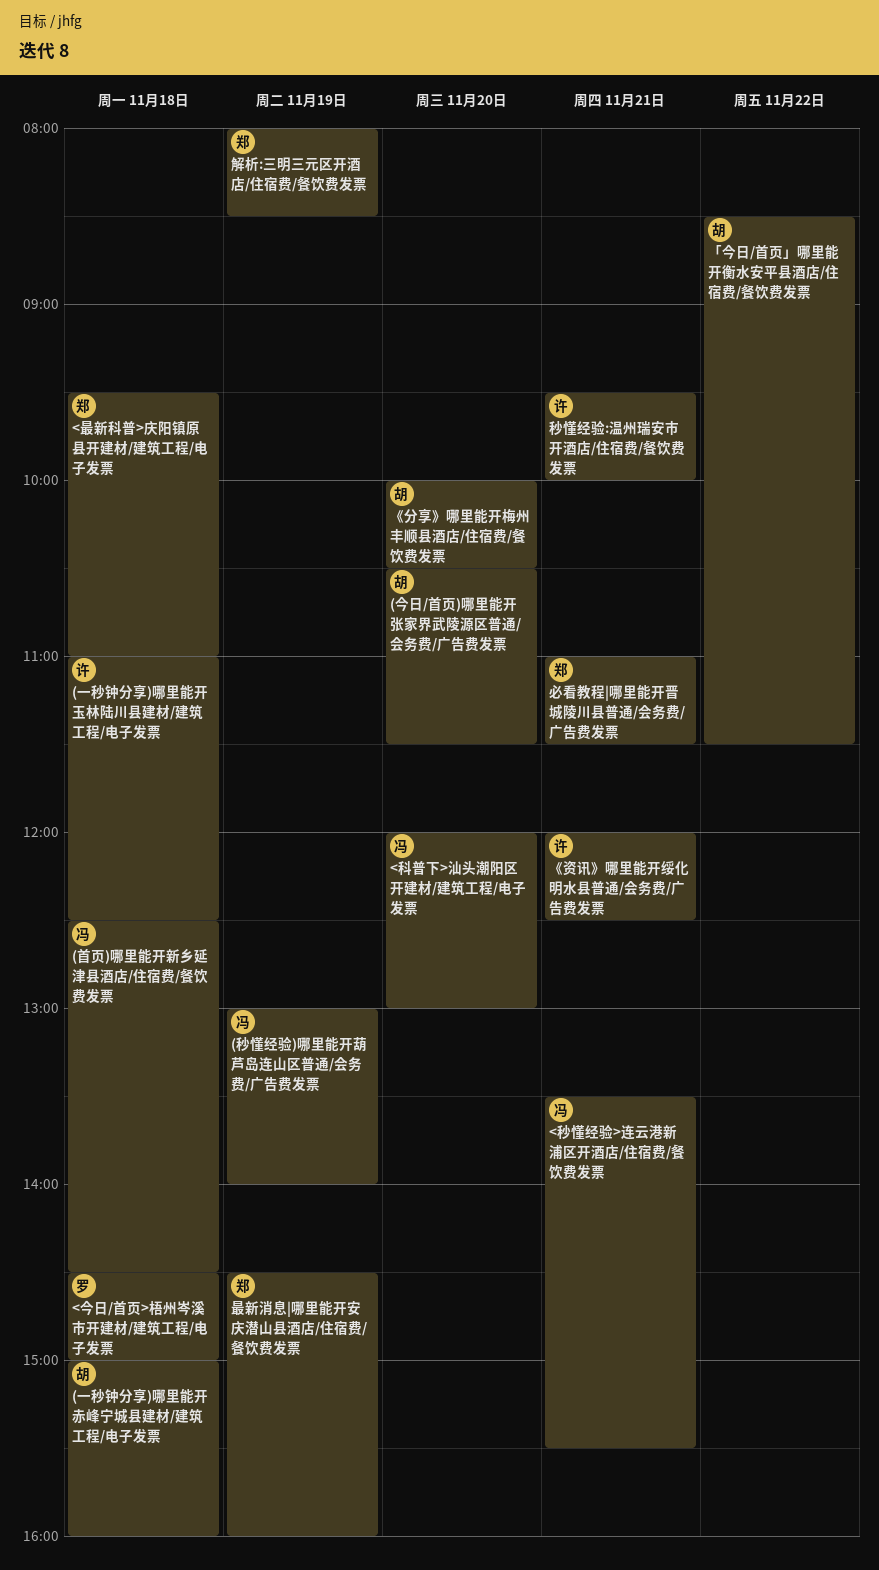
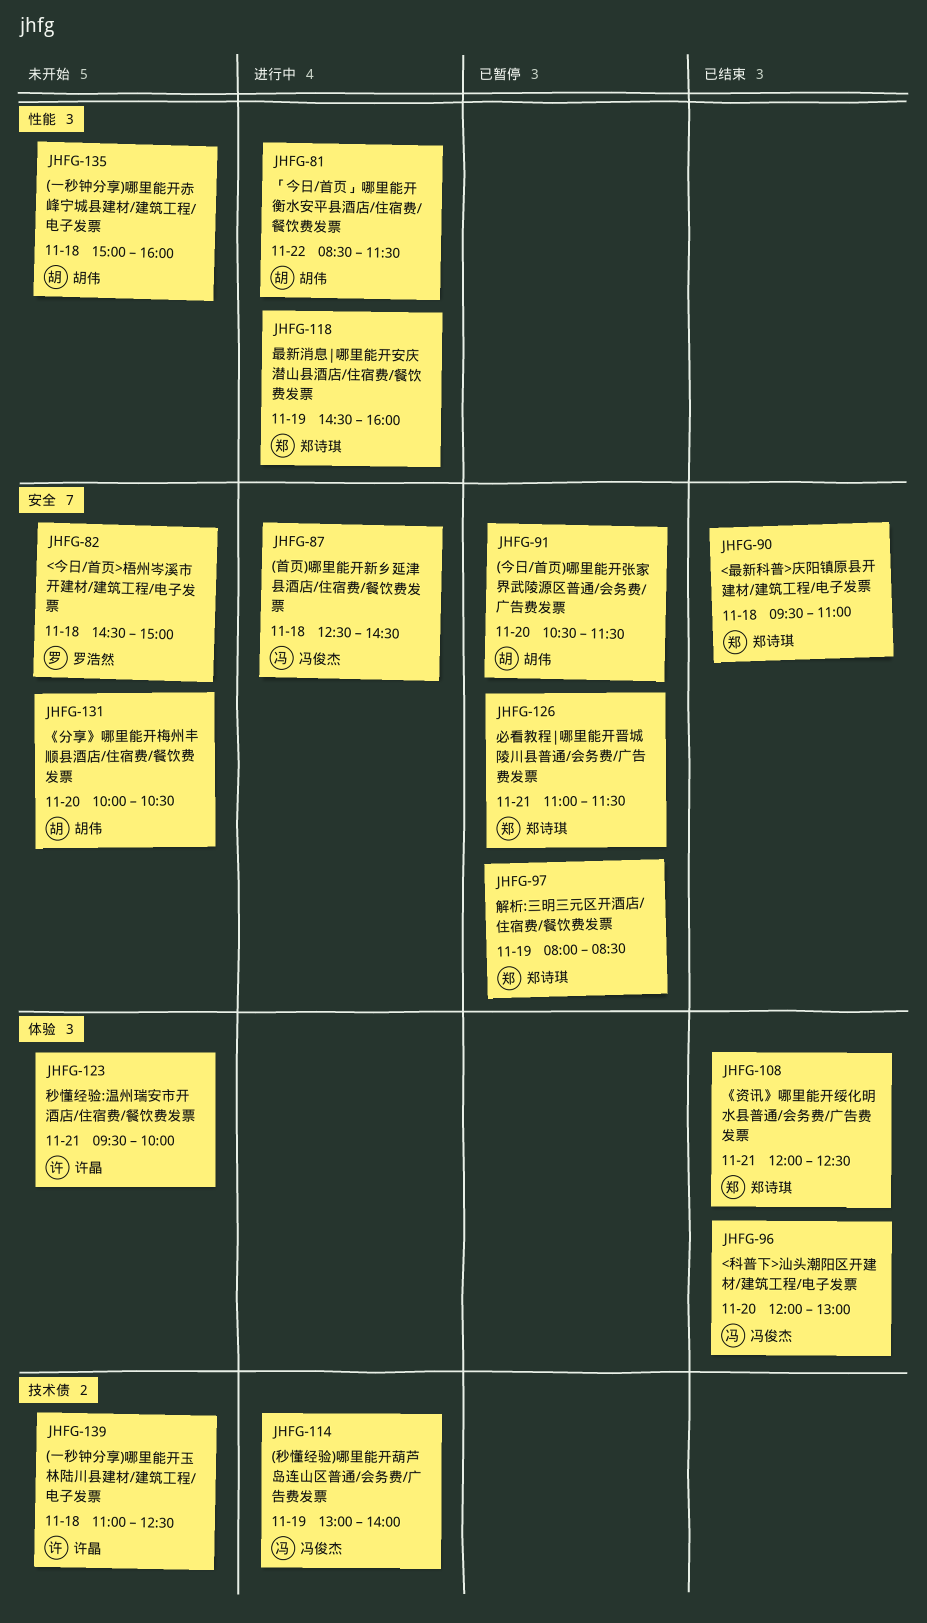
<秒懂经验>连云港新浦区开酒店/住宿费/餐饮费发票: present -> none
《资讯》哪里能开绥化明水县普通/会务费/广告费发票, owner: 许晶 -> 郑诗琪

